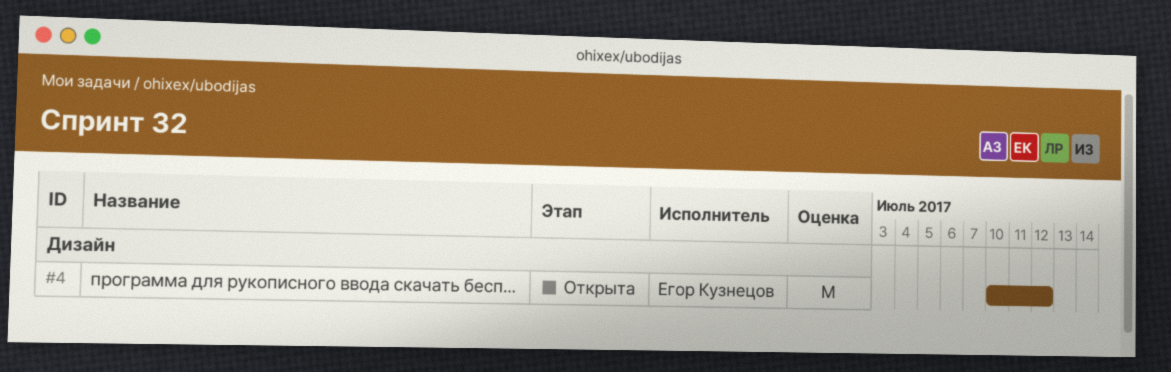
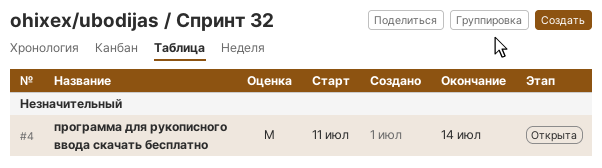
#4, start: Jul 10 -> Jul 11
#4, due: Jul 12 -> Jul 14

